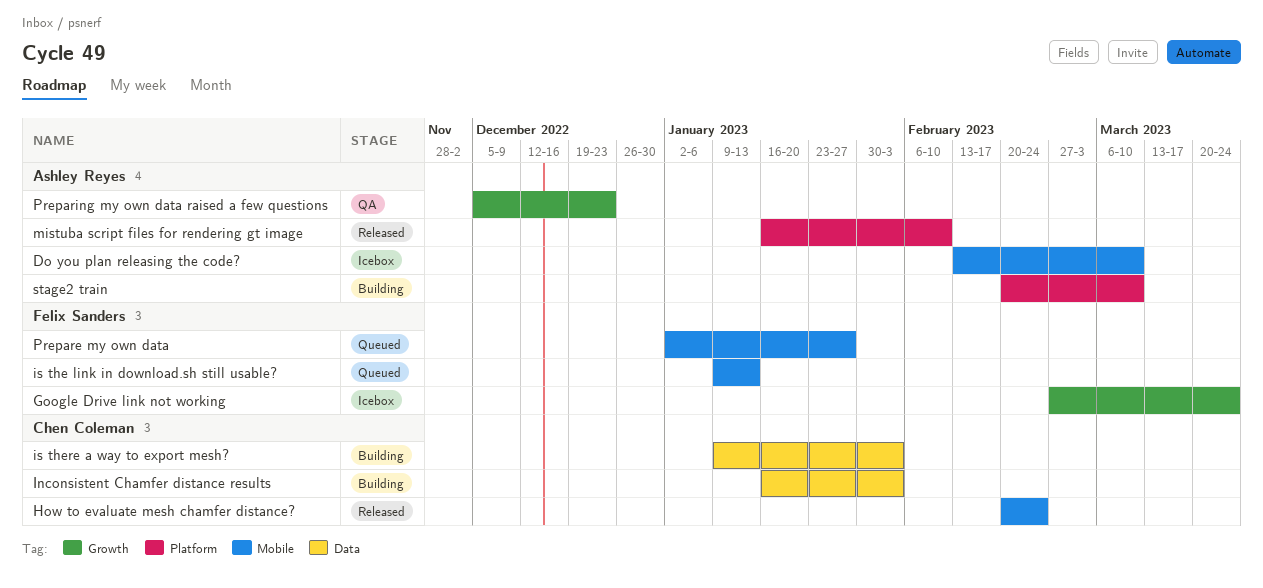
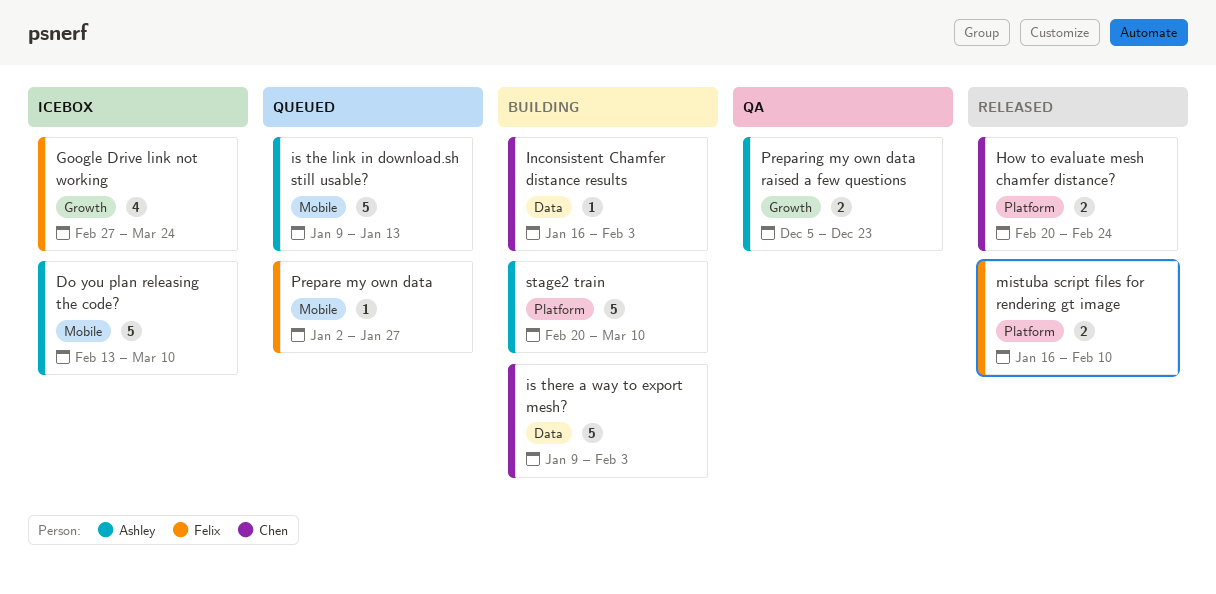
How to evaluate mesh chamfer distance?, label: Mobile -> Platform
is the link in download.sh still usable?, owner: Felix Sanders -> Ashley Reyes
mistuba script files for rendering gt image, owner: Ashley Reyes -> Felix Sanders

